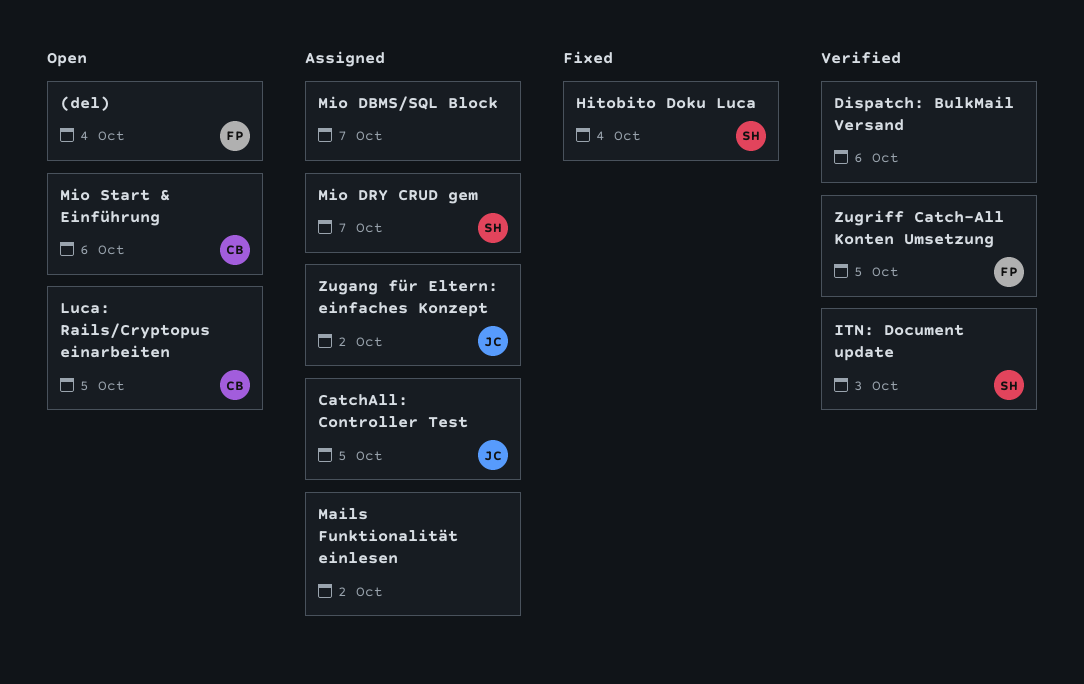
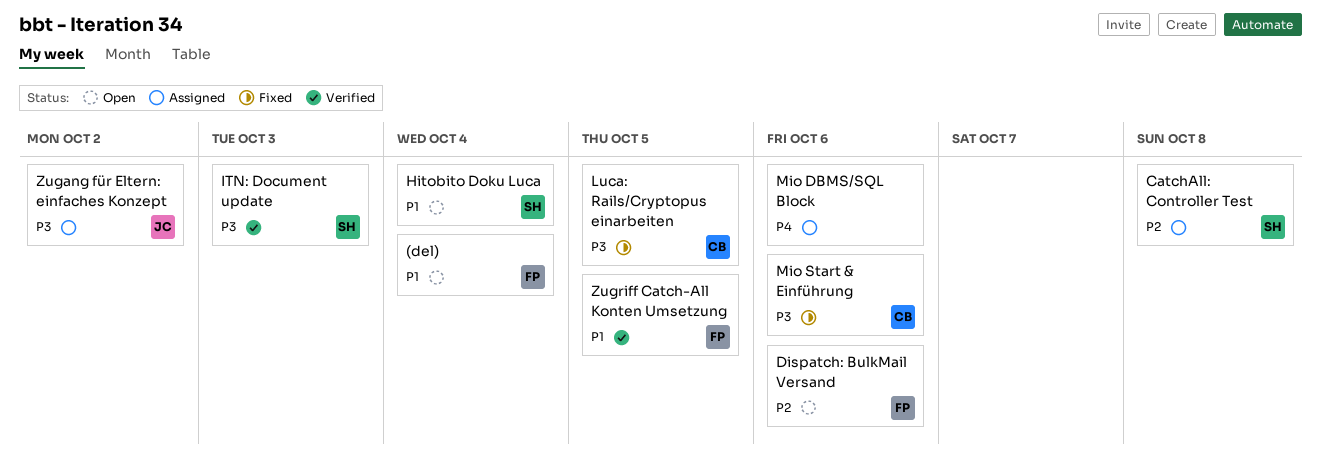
CatchAll: Controller Test, owner: JC -> SH
CatchAll: Controller Test, due: Oct 5 -> Oct 8
Dispatch: BulkMail Versand, status: Verified -> Open
Dispatch: BulkMail Versand, owner: none -> FP
Hitobito Doku Luca, status: Fixed -> Open
Luca: Rails/Cryptopus einarbeiten, status: Open -> Fixed
Mails Funktionalität einlesen: present -> none
Mio DBMS/SQL Block, due: Oct 7 -> Oct 6
Mio DRY CRUD gem: present -> none
Mio Start & Einführung, status: Open -> Fixed

